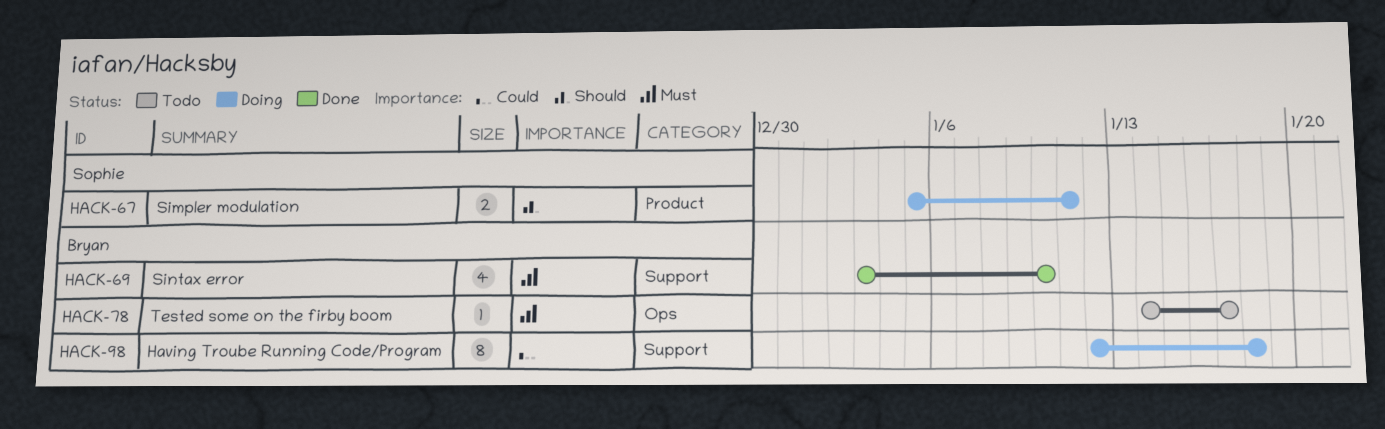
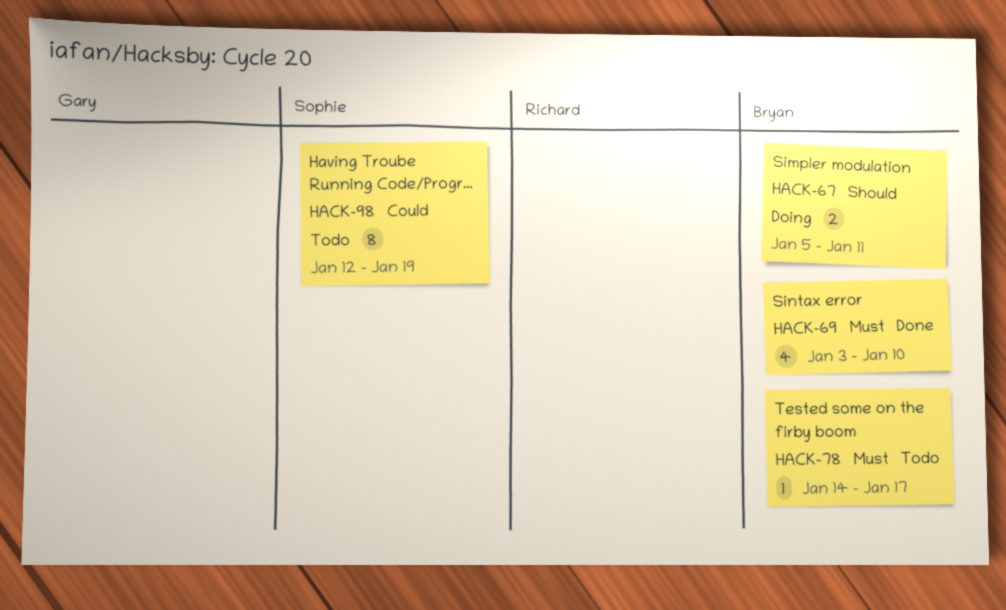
HACK-67, owner: Sophie -> Bryan
HACK-98, status: Doing -> Todo
HACK-98, owner: Bryan -> Sophie
HACK-98, due: Jan 18 -> Jan 19

